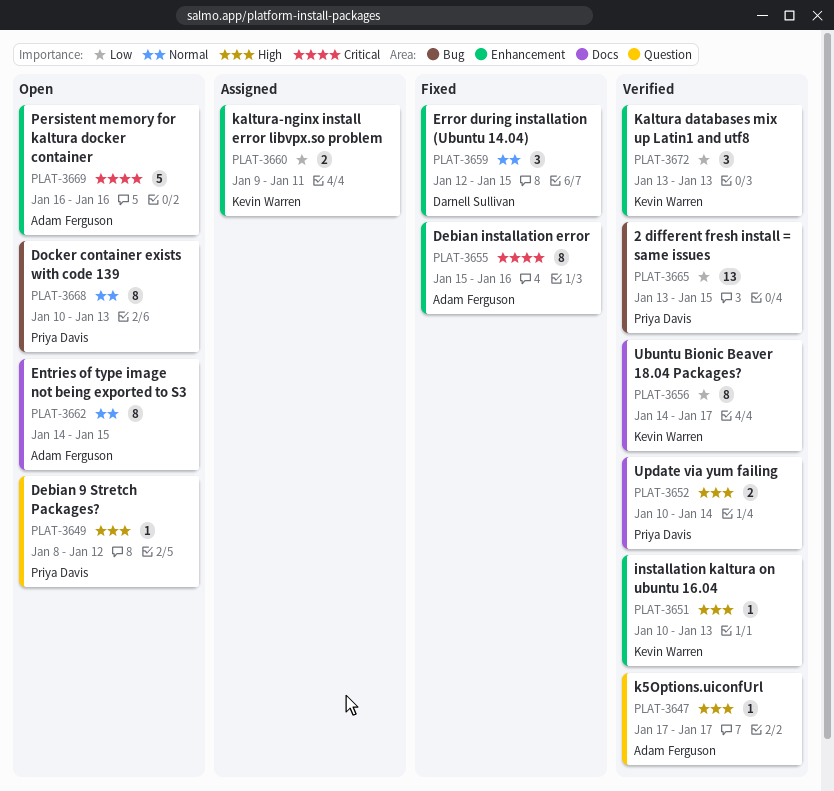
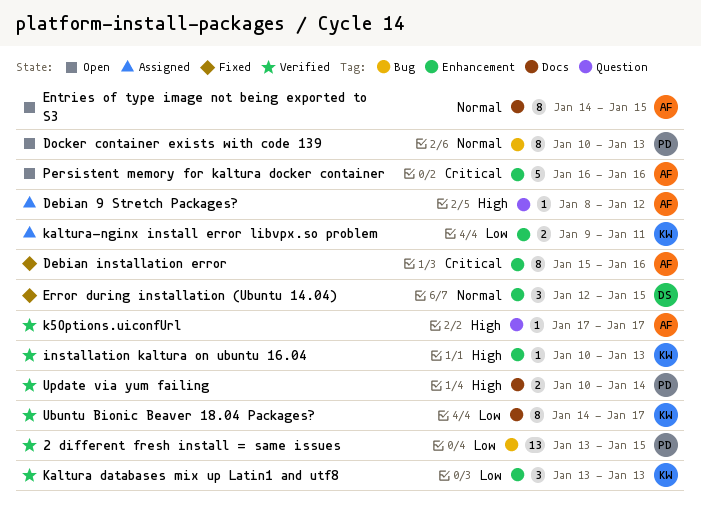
Debian 9 Stretch Packages?, status: Open -> Assigned
Debian 9 Stretch Packages?, owner: Priya Davis -> Adam Ferguson

